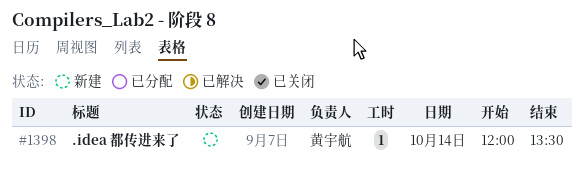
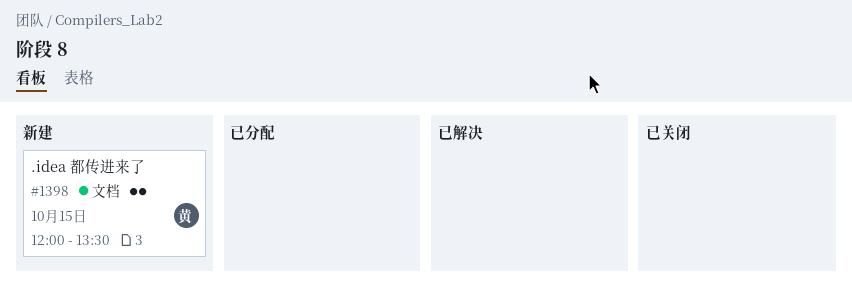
#1398, estimate: 1 -> 2
#1398, day: Oct 14 -> Oct 15

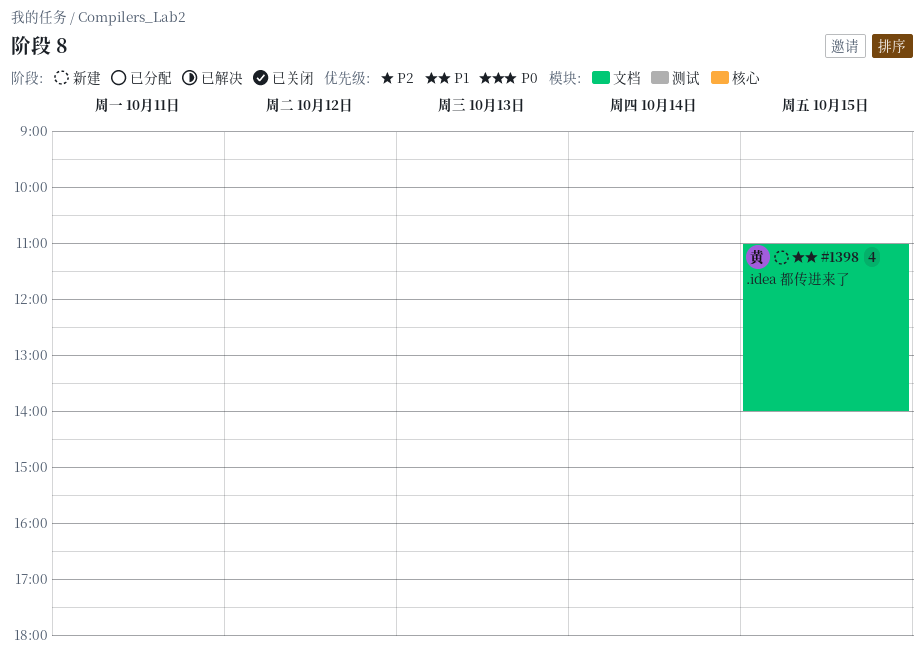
#1398, estimate: 2 -> 4
#1398, begins: 12:00 -> 11:00
#1398, ends: 13:30 -> 14:00

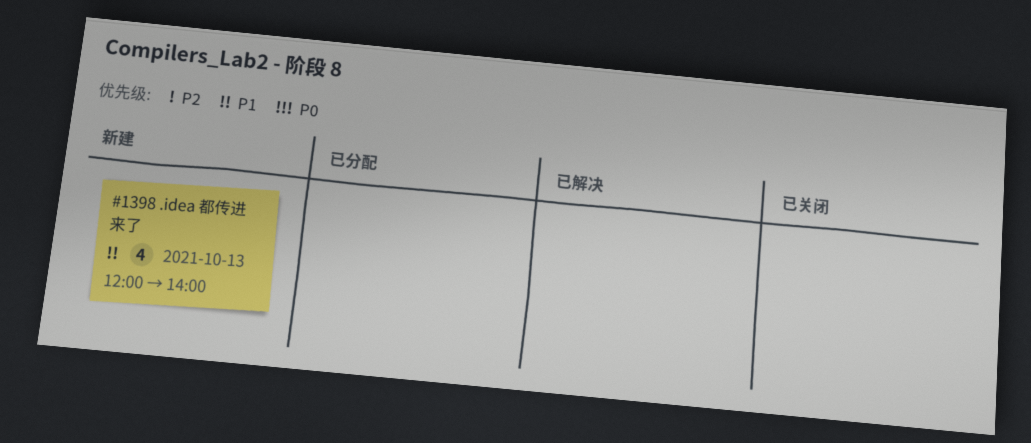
#1398, day: Oct 15 -> Oct 13
#1398, begins: 11:00 -> 12:00

